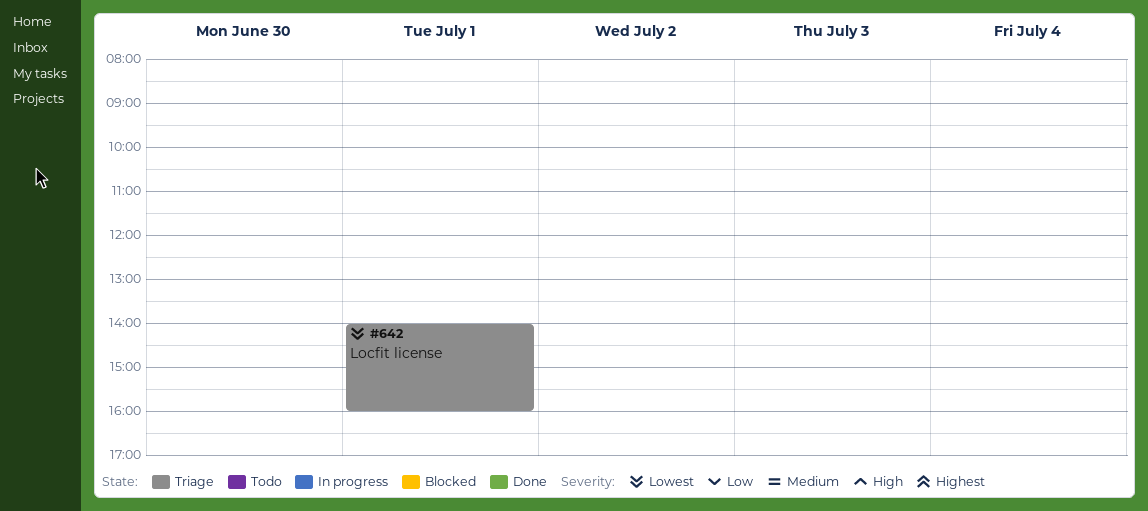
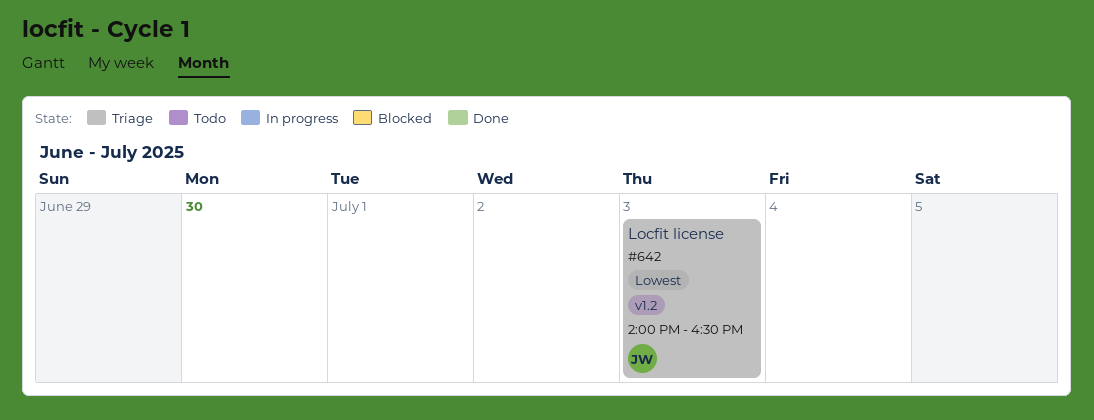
#642, day: Jul 1 -> Jul 3
#642, ends: 16:00 -> 16:30

